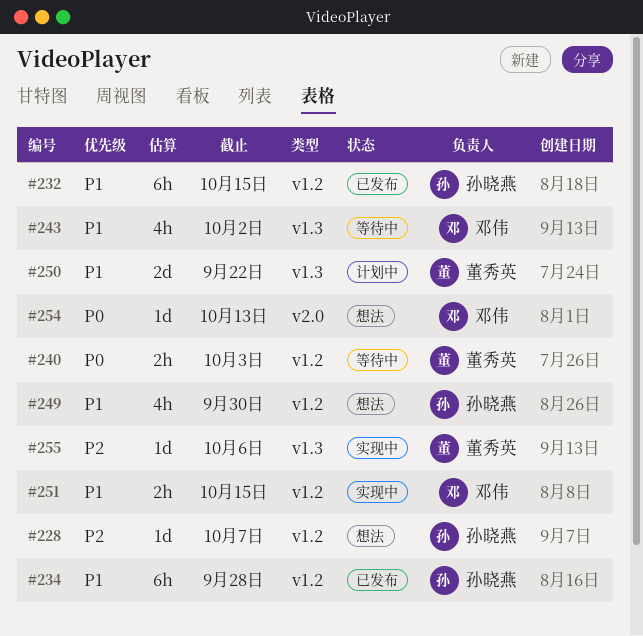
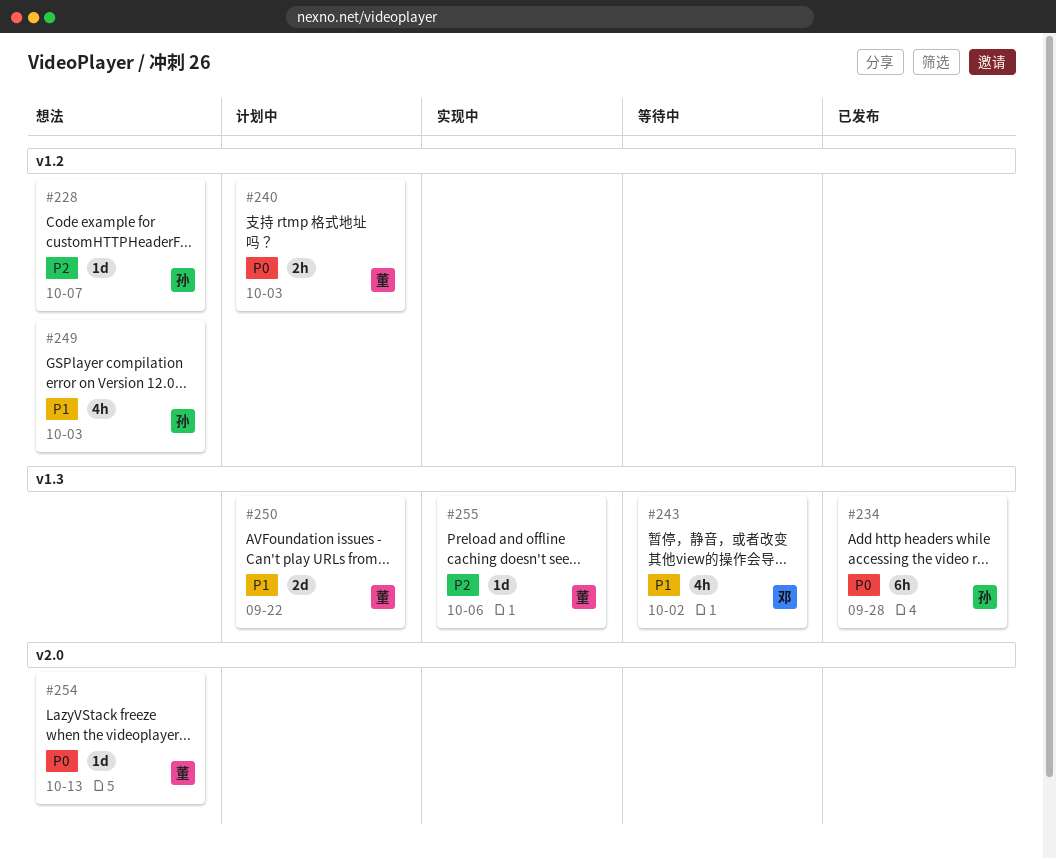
#232: present -> none
#234, priority: P1 -> P0
#234, label: v1.2 -> v1.3
#240, status: 等待中 -> 计划中
#249, due: Sep 30 -> Oct 3
#251: present -> none
#254, owner: 邓伟 -> 董秀英

